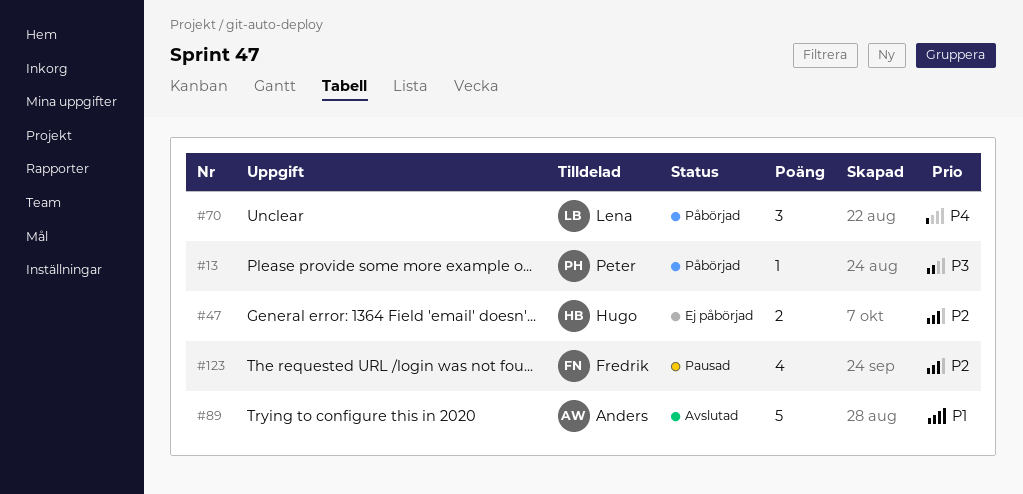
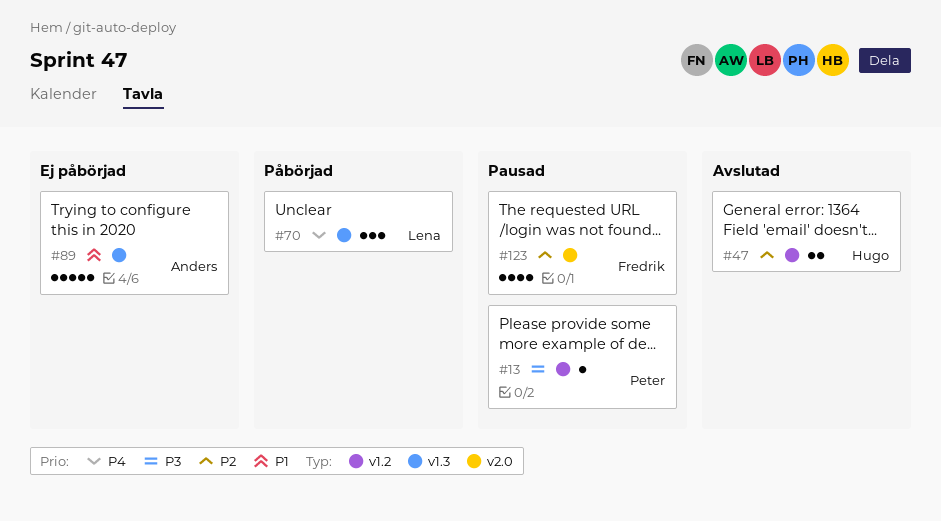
#13, status: Påbörjad -> Pausad
#47, status: Ej påbörjad -> Avslutad
#89, status: Avslutad -> Ej påbörjad

